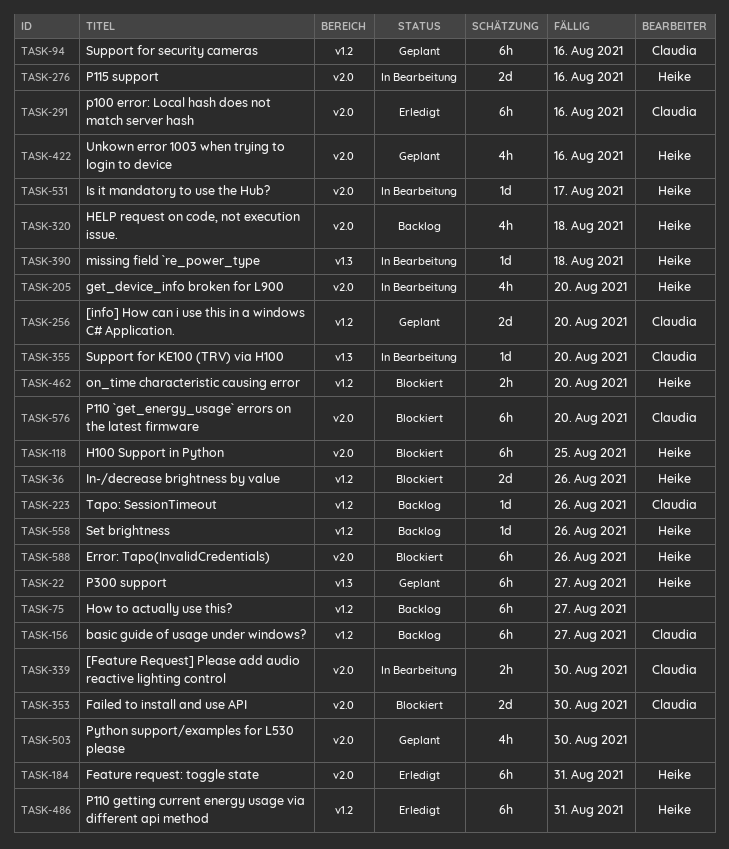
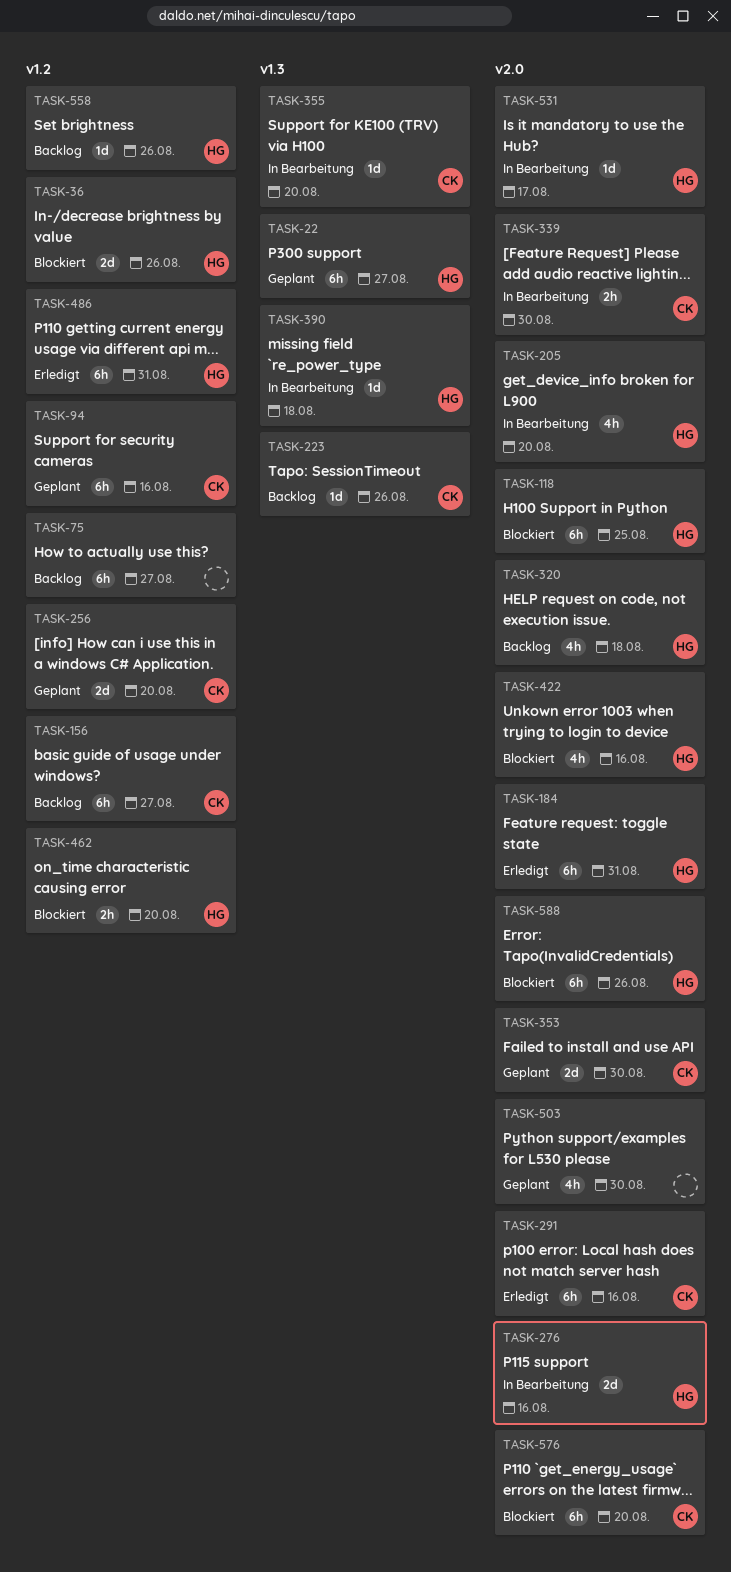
TASK-223, label: v1.2 -> v1.3
TASK-353, status: Blockiert -> Geplant
TASK-422, status: Geplant -> Blockiert

